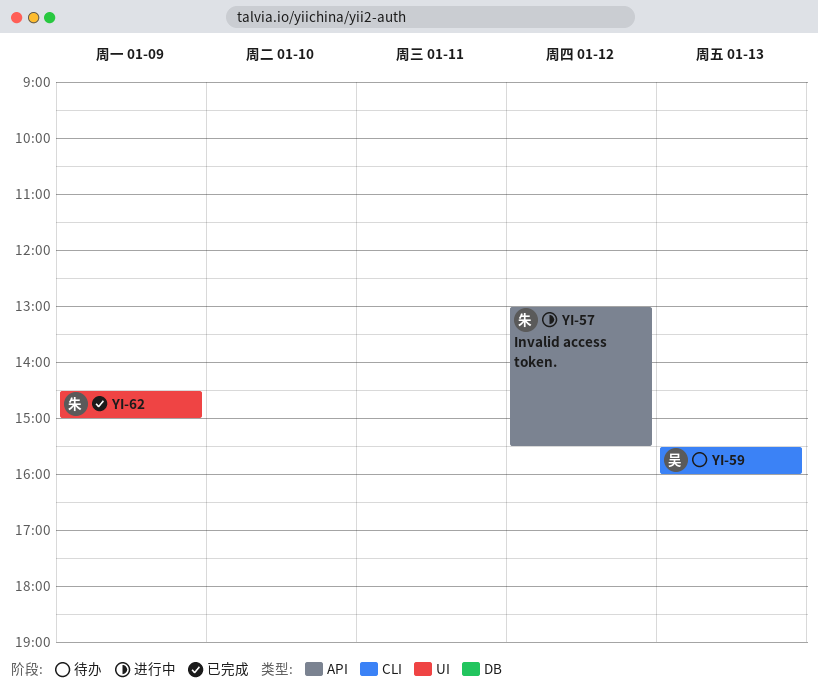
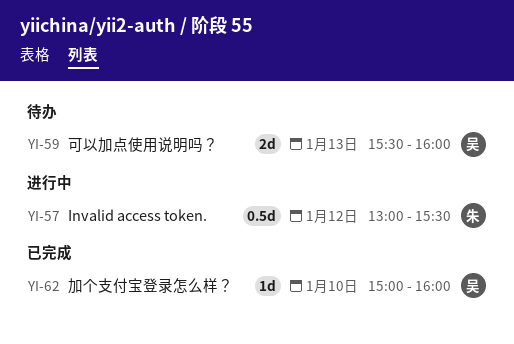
YI-62, owner: 朱 -> 吴
YI-62, day: Jan 9 -> Jan 10
YI-62, begins: 14:30 -> 15:00
YI-62, ends: 15:00 -> 16:00

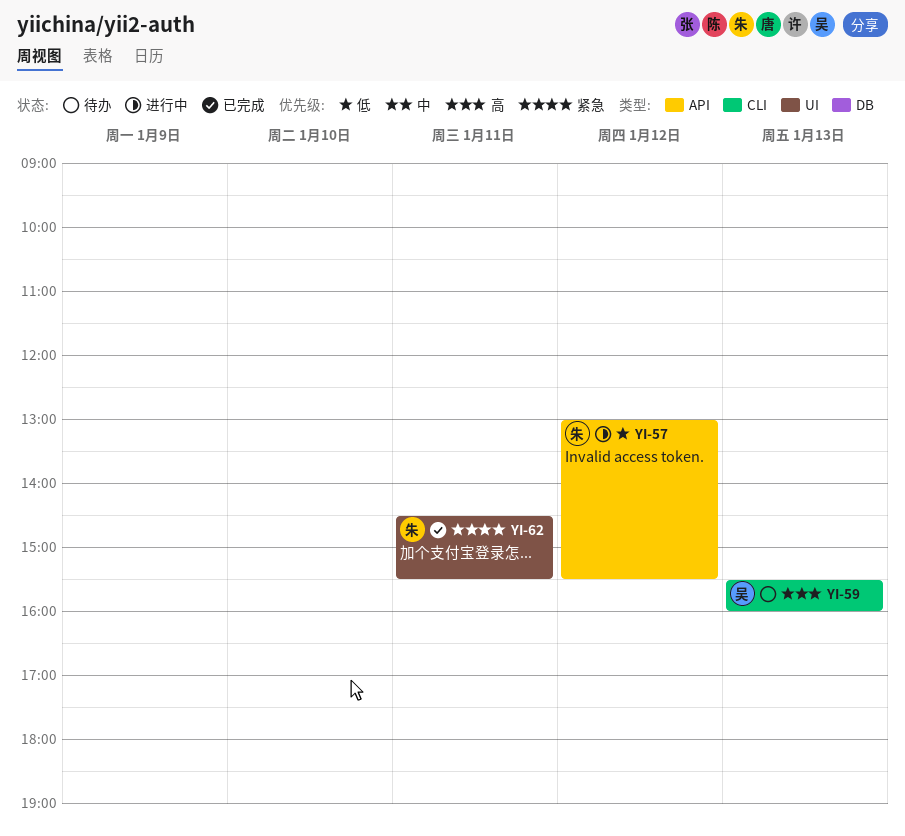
YI-62, owner: 吴 -> 朱
YI-62, day: Jan 10 -> Jan 11
YI-62, begins: 15:00 -> 14:30
YI-62, ends: 16:00 -> 15:30

